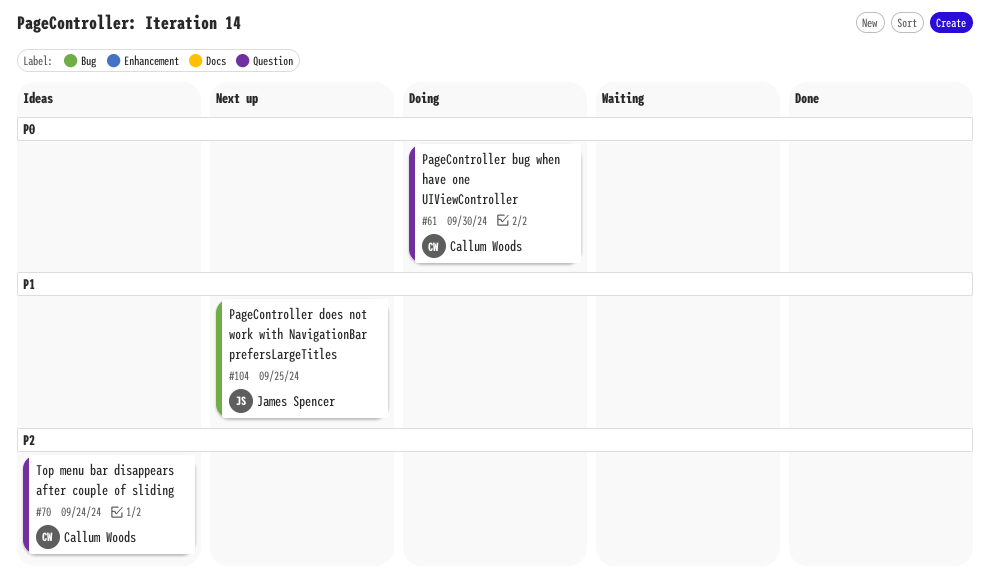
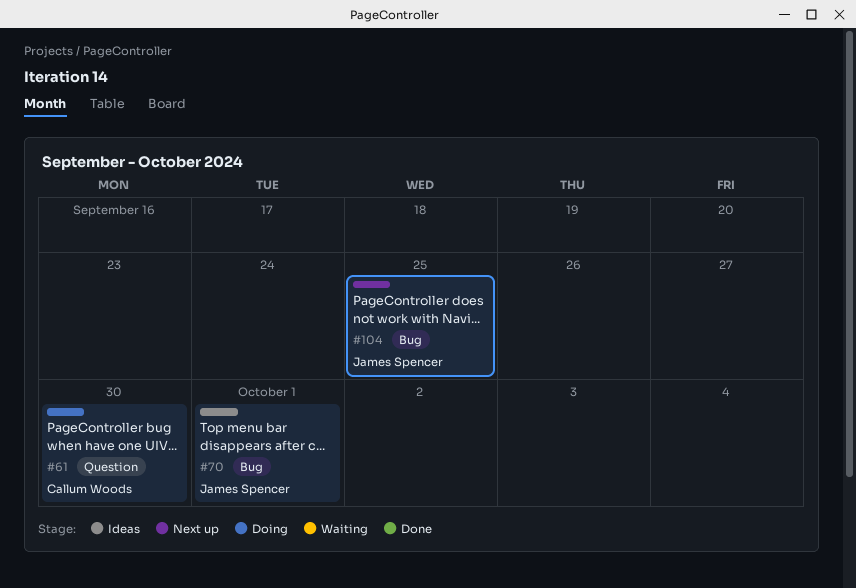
#70, owner: Callum Woods -> James Spencer
#70, label: Question -> Bug
#70, due: Sep 24 -> Oct 1

